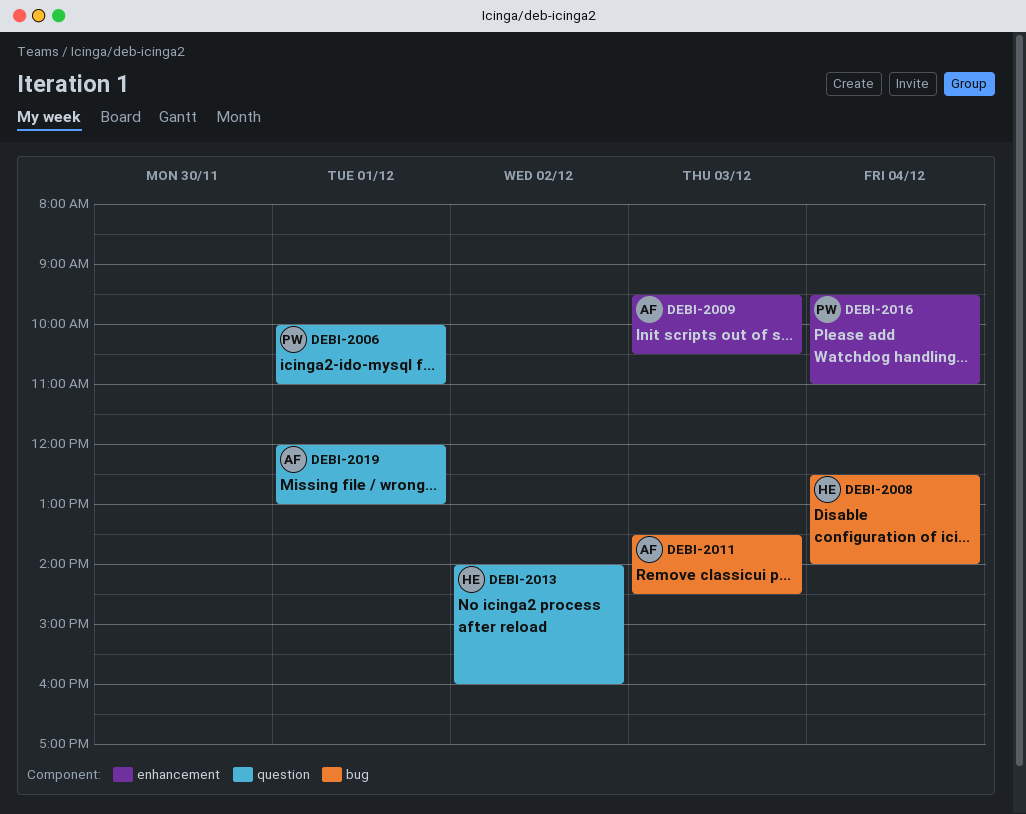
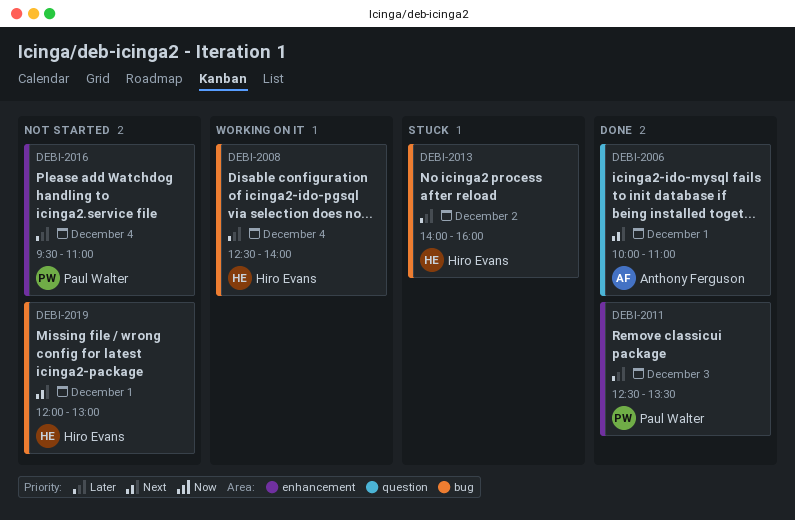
DEBI-2006, owner: Paul Walter -> Anthony Ferguson
DEBI-2009: present -> none
DEBI-2011, owner: Anthony Ferguson -> Paul Walter
DEBI-2011, label: bug -> enhancement
DEBI-2011, begins: 13:30 -> 12:30
DEBI-2011, ends: 14:30 -> 13:30
DEBI-2013, label: question -> bug
DEBI-2019, owner: Anthony Ferguson -> Hiro Evans
DEBI-2019, label: question -> bug

